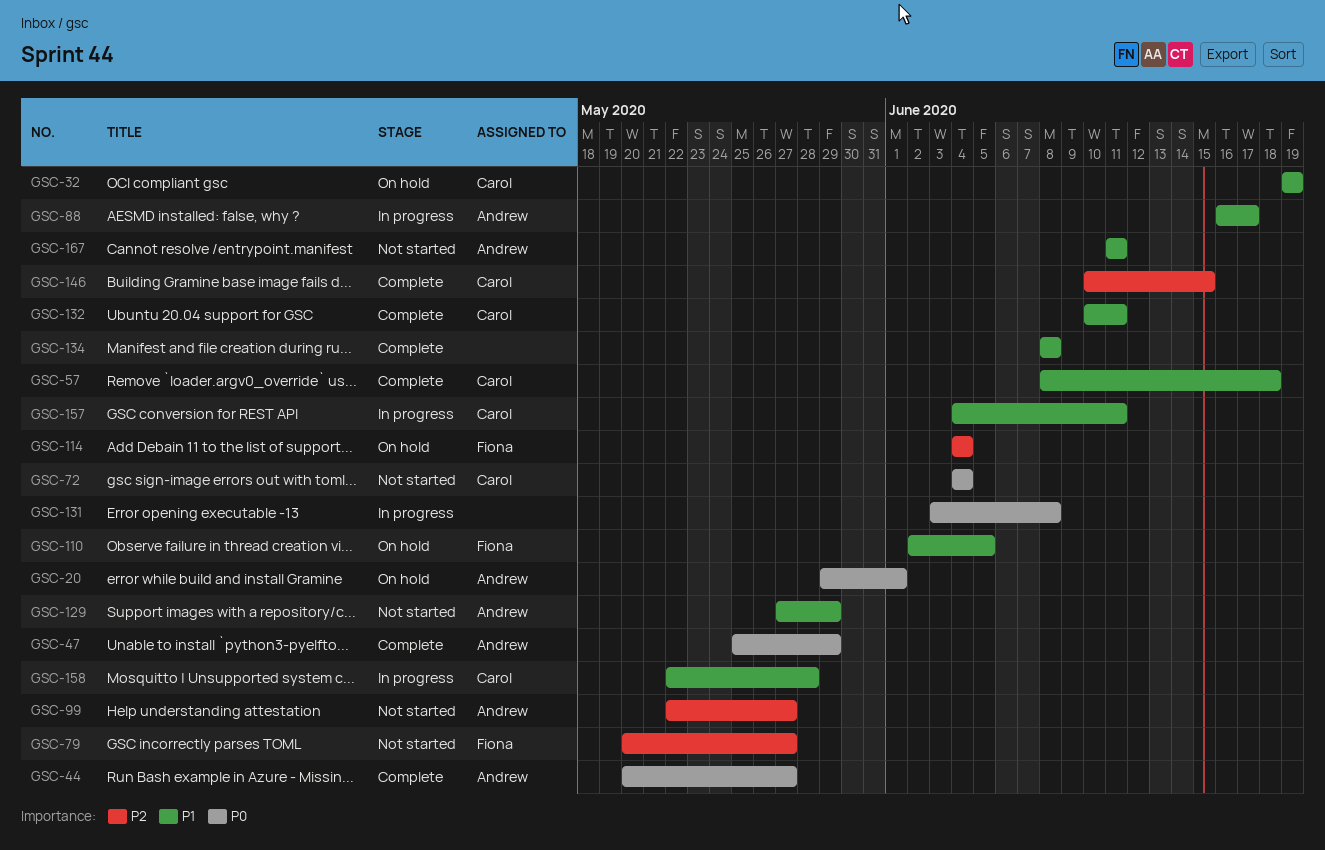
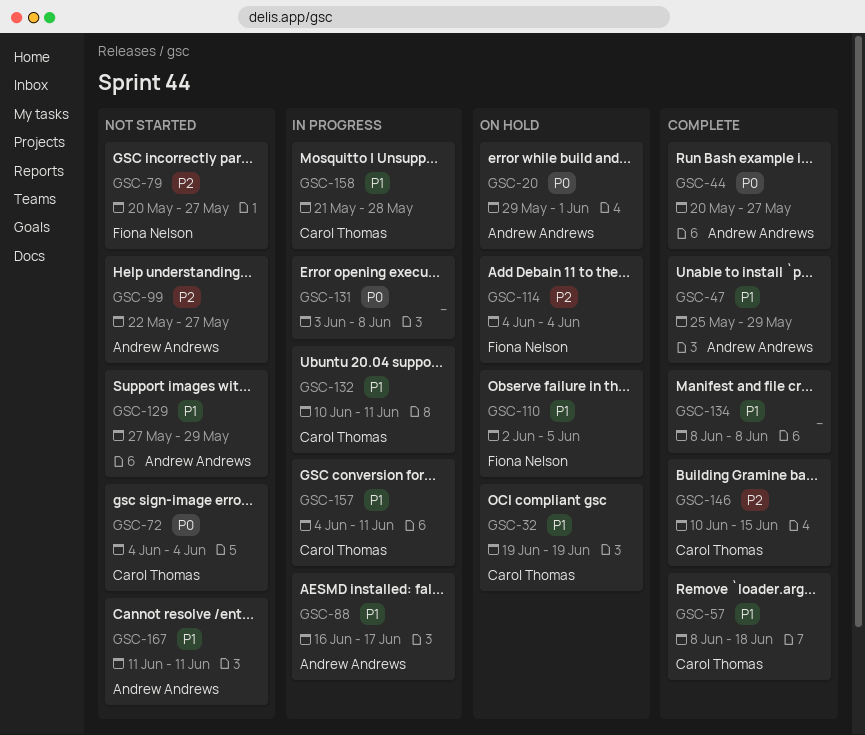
GSC-47, priority: P0 -> P1
GSC-132, status: Complete -> In progress
GSC-158, start: May 22 -> May 21

